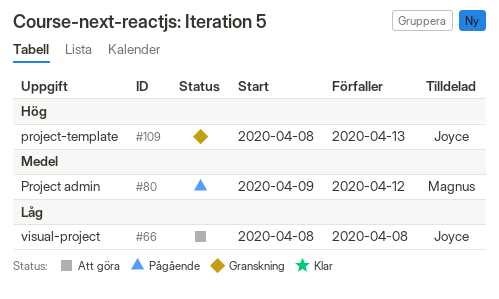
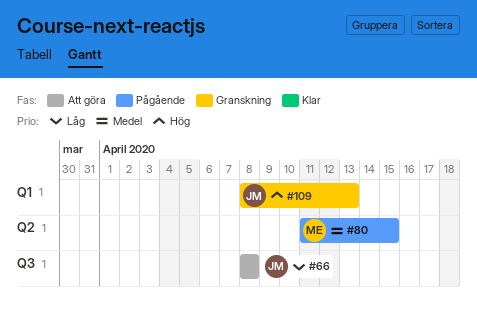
#80, start: Apr 9 -> Apr 11
#80, due: Apr 12 -> Apr 15

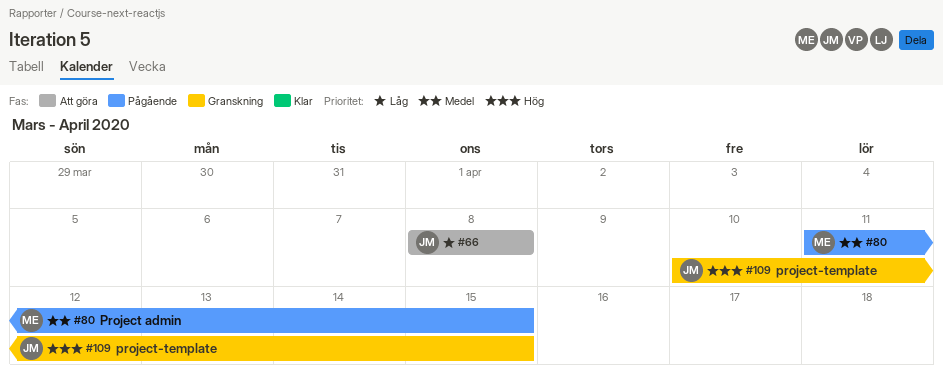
#109, start: Apr 8 -> Apr 10
#109, due: Apr 13 -> Apr 15

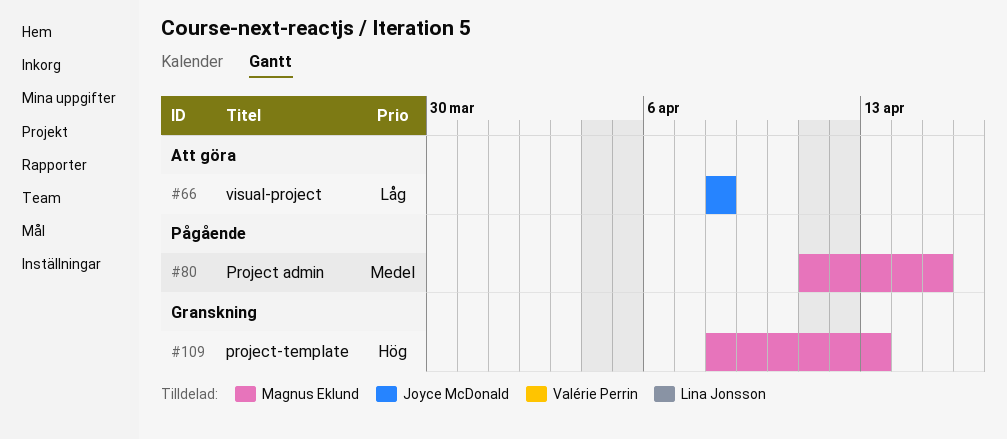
#109, owner: Joyce McDonald -> Magnus Eklund
#109, start: Apr 10 -> Apr 8
#109, due: Apr 15 -> Apr 13

